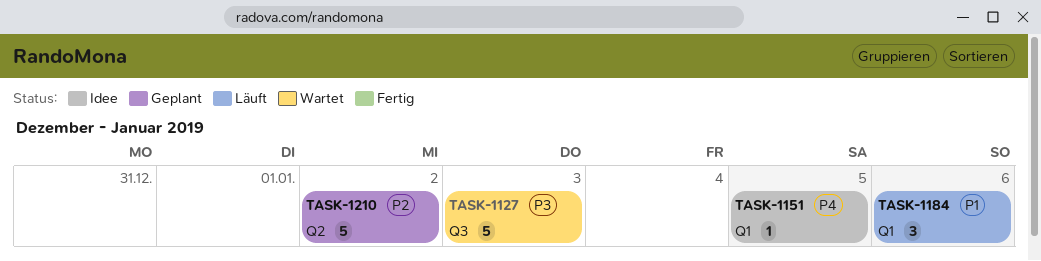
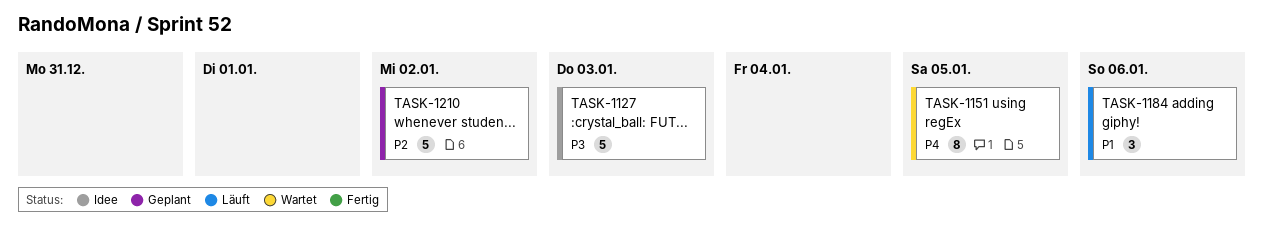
TASK-1127, status: Wartet -> Idee
TASK-1151, status: Idee -> Wartet
TASK-1151, estimate: 1 -> 8

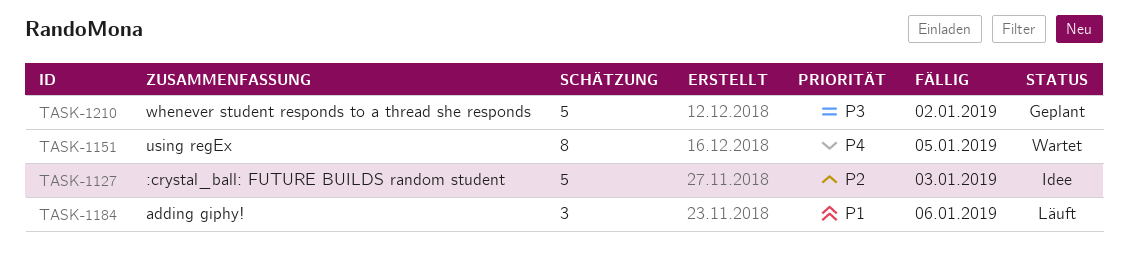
TASK-1127, priority: P3 -> P2
TASK-1210, priority: P2 -> P3

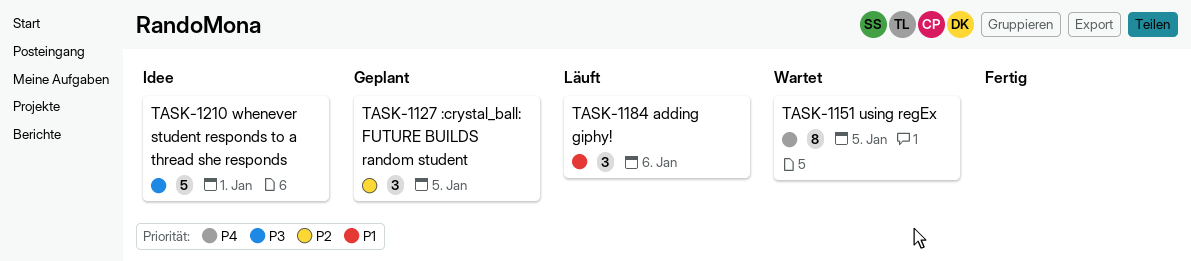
TASK-1127, status: Idee -> Geplant
TASK-1127, estimate: 5 -> 3
TASK-1127, due: Jan 3 -> Jan 5
TASK-1210, status: Geplant -> Idee
TASK-1210, due: Jan 2 -> Jan 1

